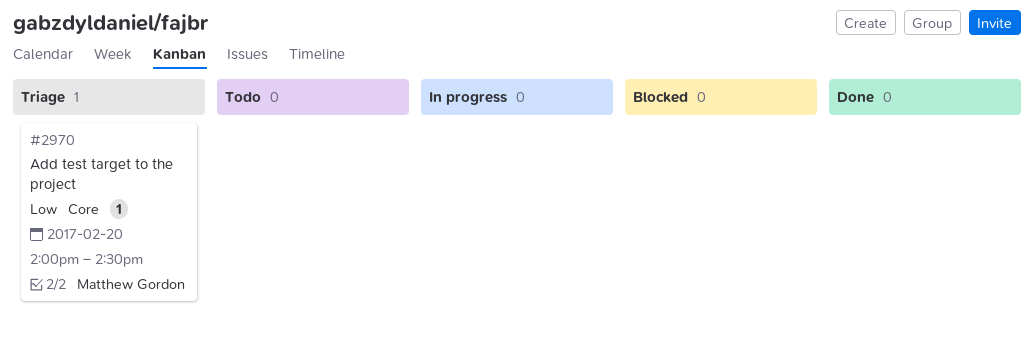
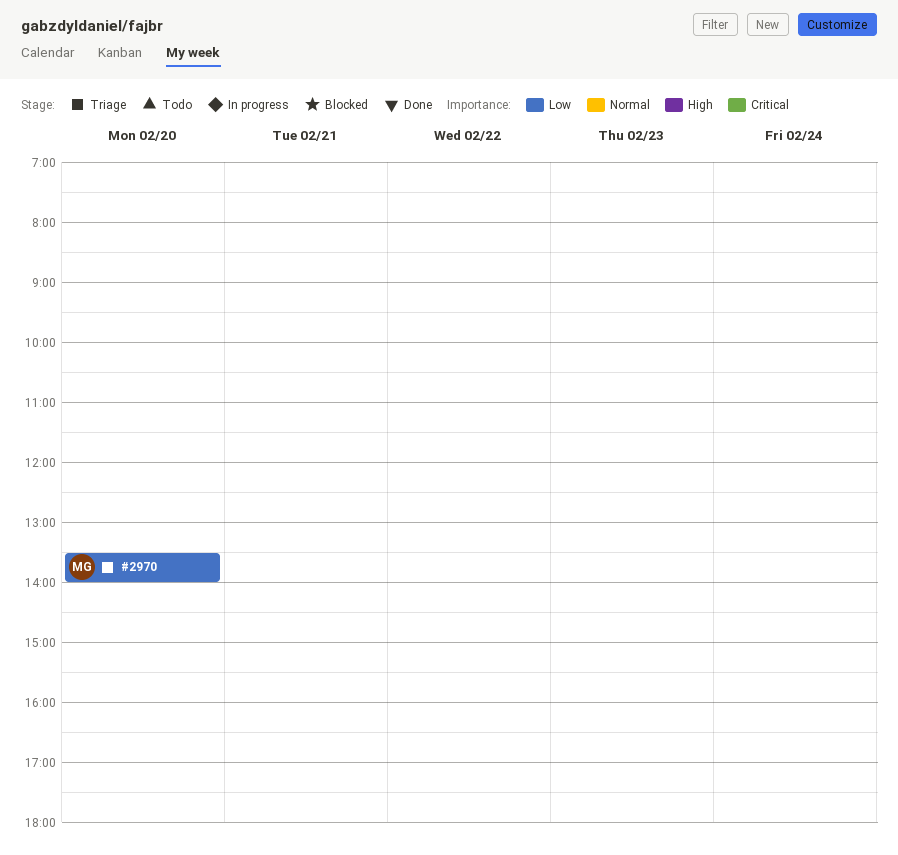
#2970, begins: 14:00 -> 13:30
#2970, ends: 14:30 -> 14:00

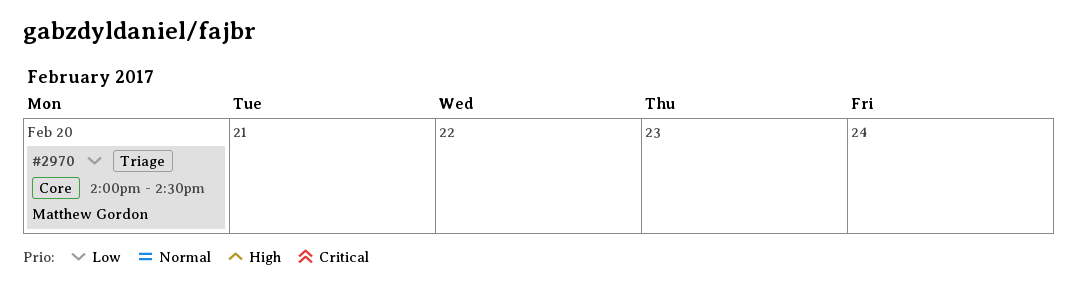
#2970, begins: 13:30 -> 14:00
#2970, ends: 14:00 -> 14:30

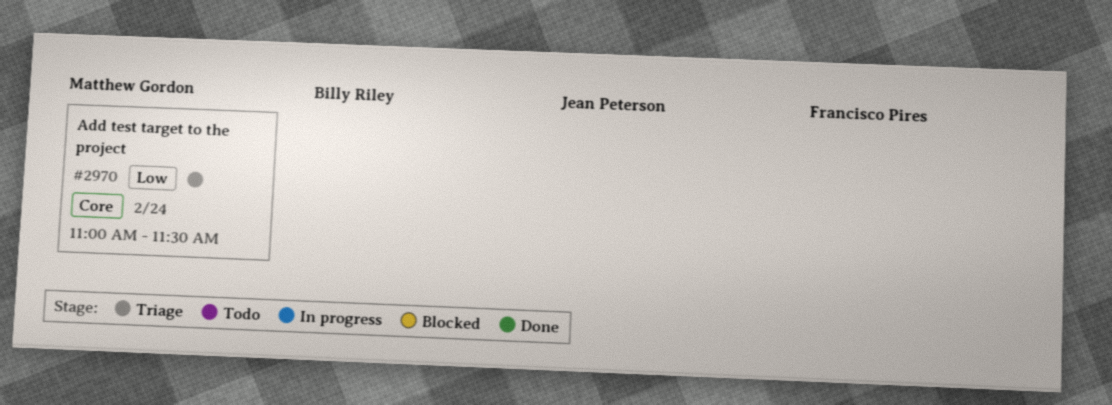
#2970, day: Feb 20 -> Feb 24
#2970, begins: 14:00 -> 11:00
#2970, ends: 14:30 -> 11:30

